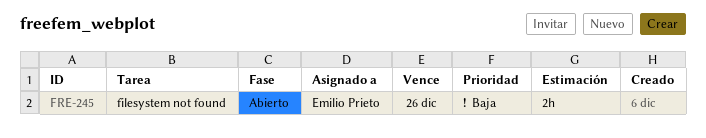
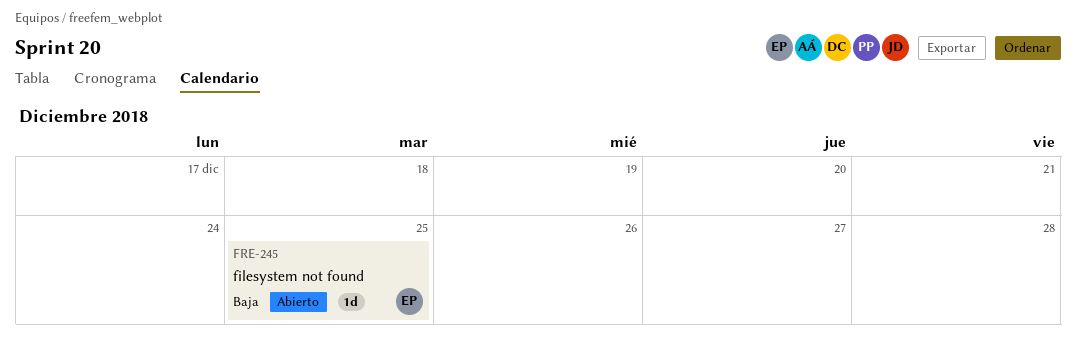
FRE-245, estimate: 2h -> 1d
FRE-245, due: Dec 26 -> Dec 25

